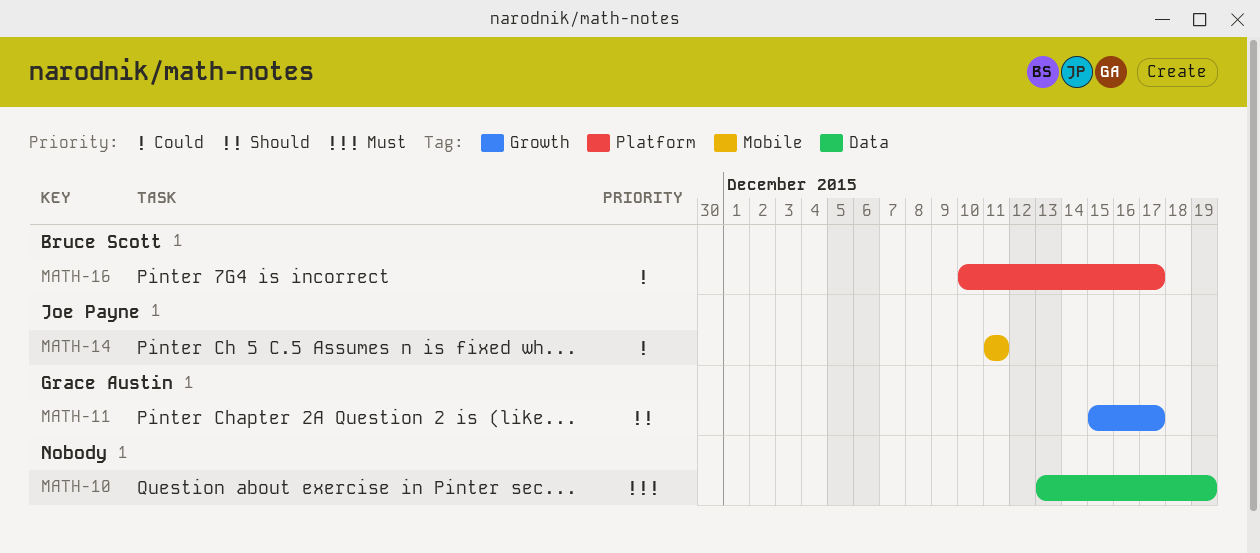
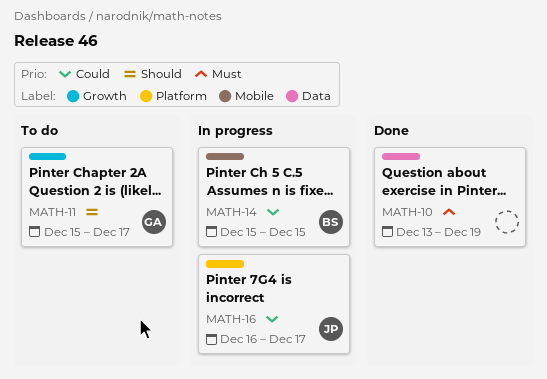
MATH-14, owner: Joe Payne -> Bruce Scott
MATH-14, start: Dec 11 -> Dec 15
MATH-14, due: Dec 11 -> Dec 15
MATH-16, owner: Bruce Scott -> Joe Payne
MATH-16, start: Dec 10 -> Dec 16

